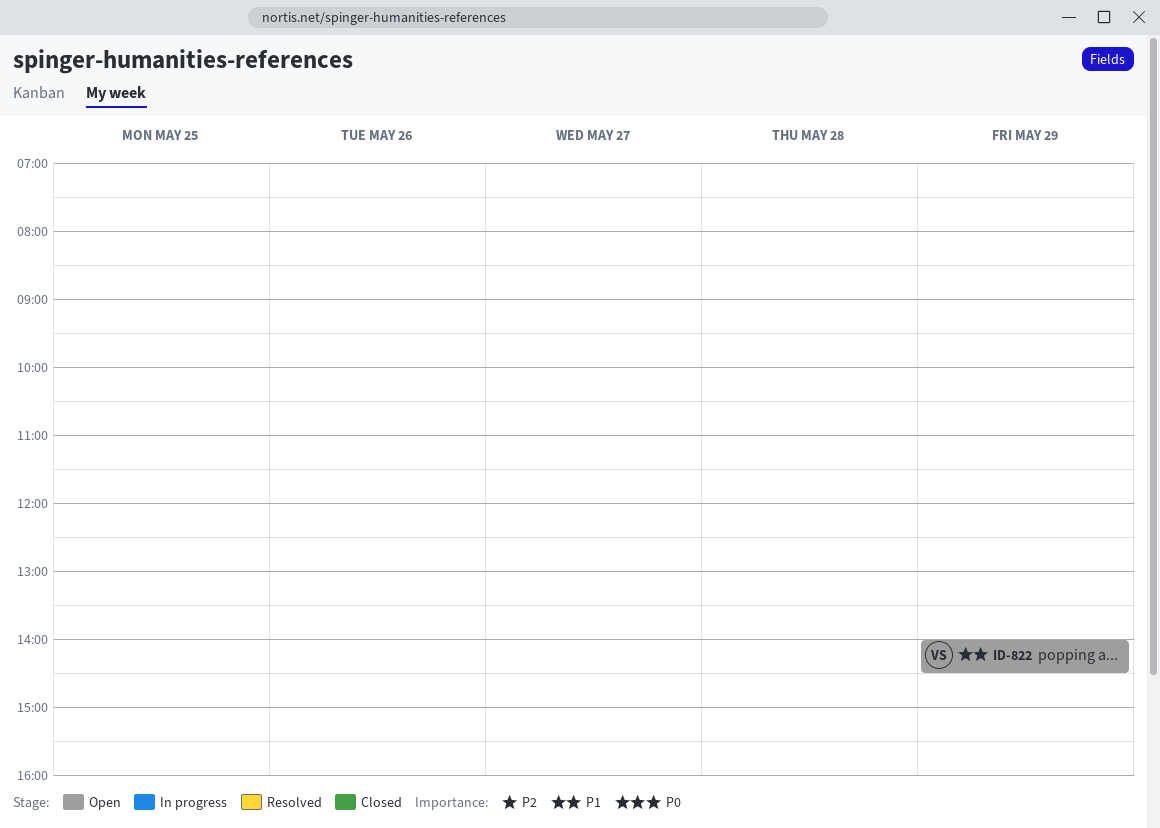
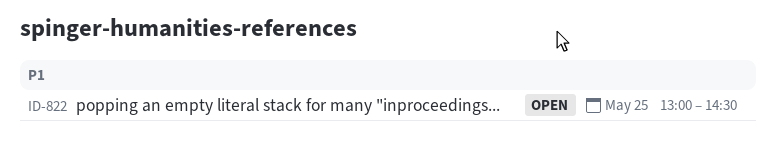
ID-822, day: May 29 -> May 25
ID-822, begins: 14:00 -> 13:00

